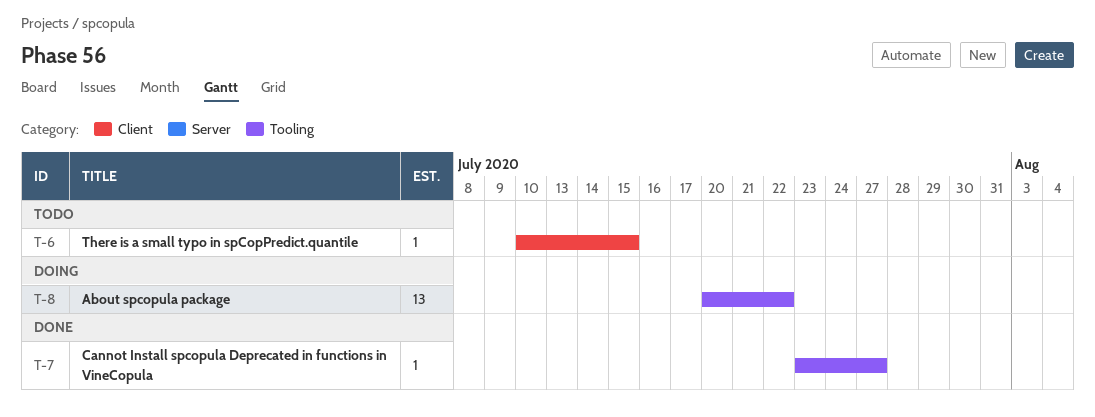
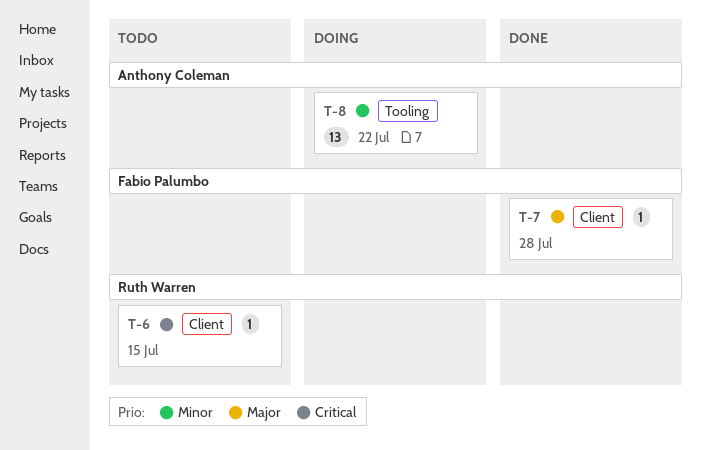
T-7, label: Tooling -> Client
T-7, due: Jul 27 -> Jul 28

